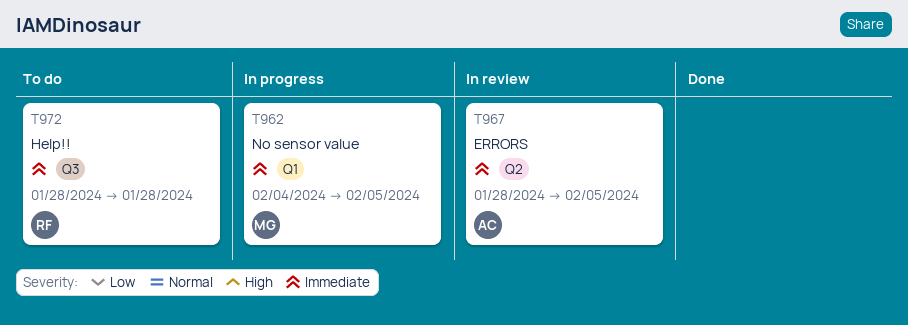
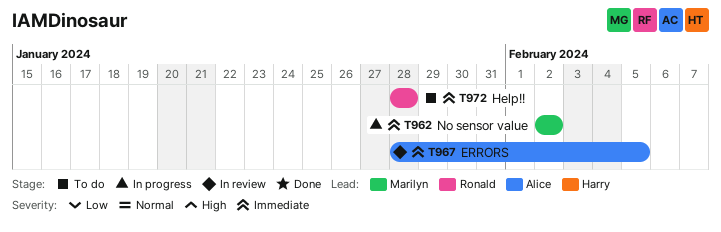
T962, start: Feb 4 -> Feb 2
T962, due: Feb 5 -> Feb 2

